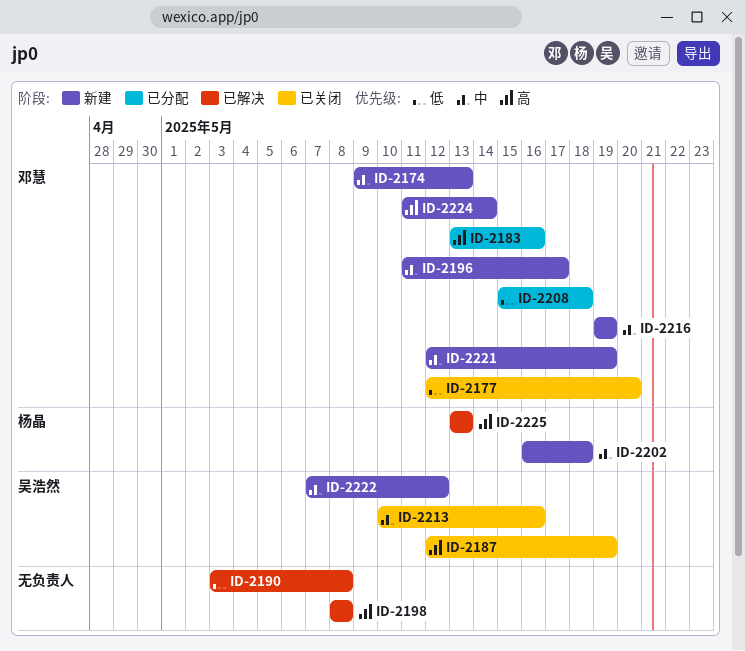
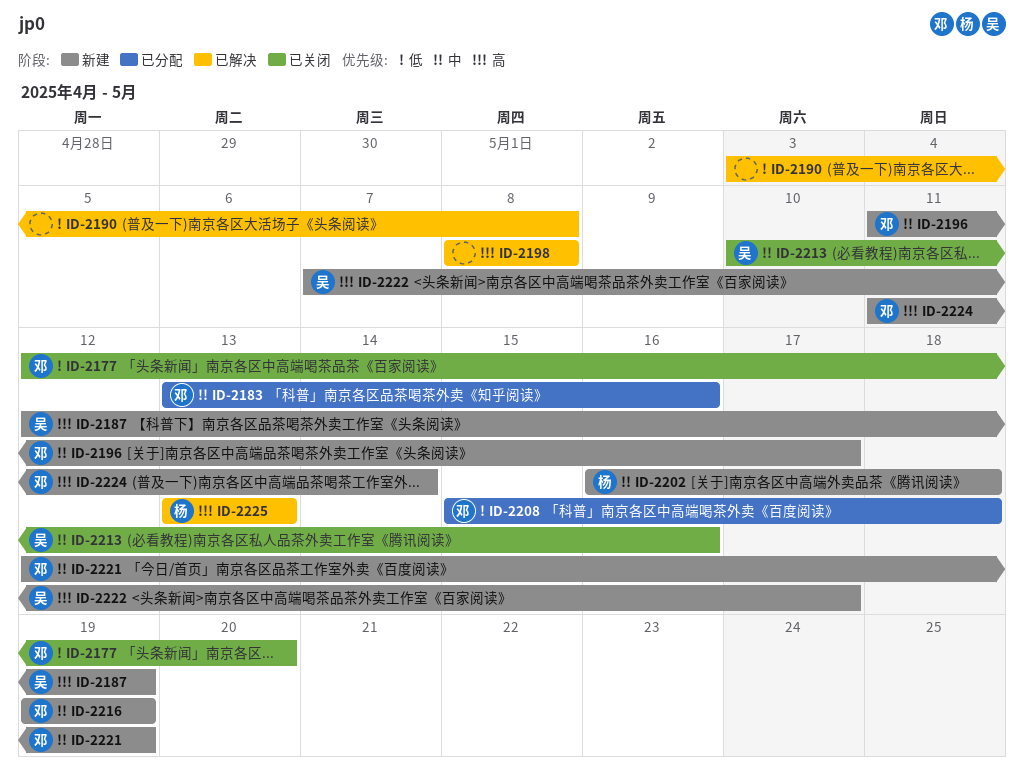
ID-2174: present -> none
ID-2183, priority: 高 -> 中
ID-2187, status: 已关闭 -> 新建
ID-2222, priority: 中 -> 高
ID-2222, due: May 12 -> May 17

